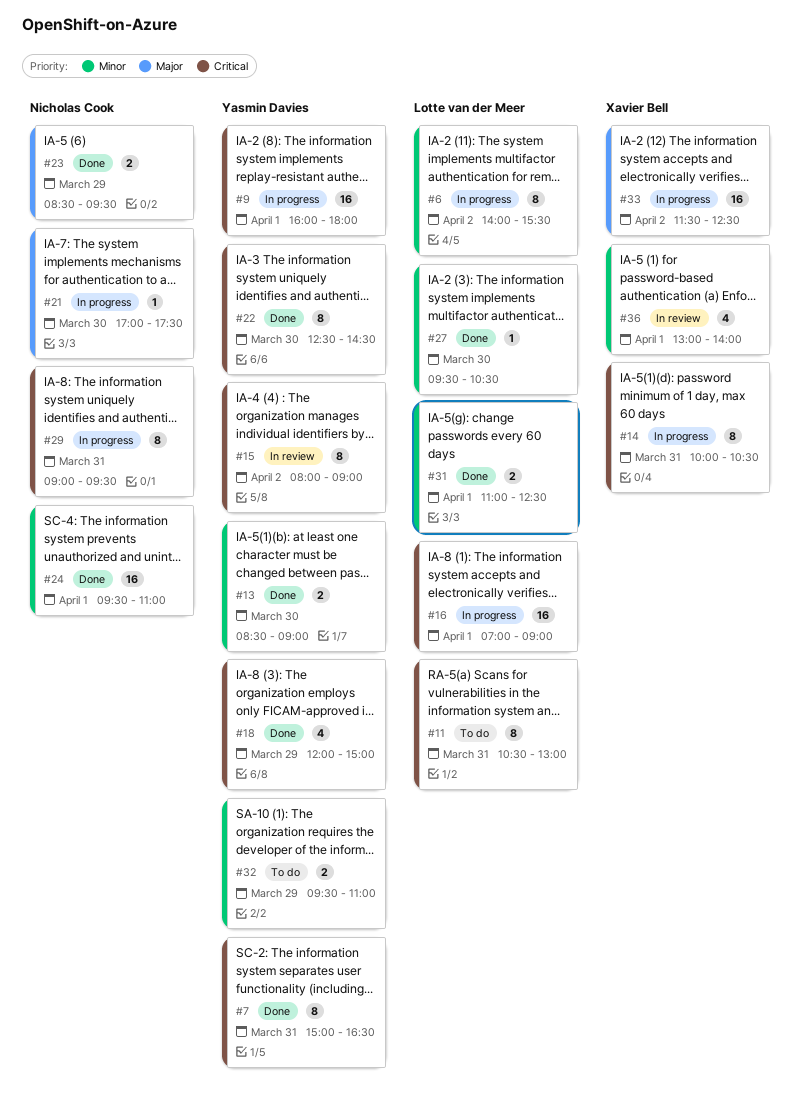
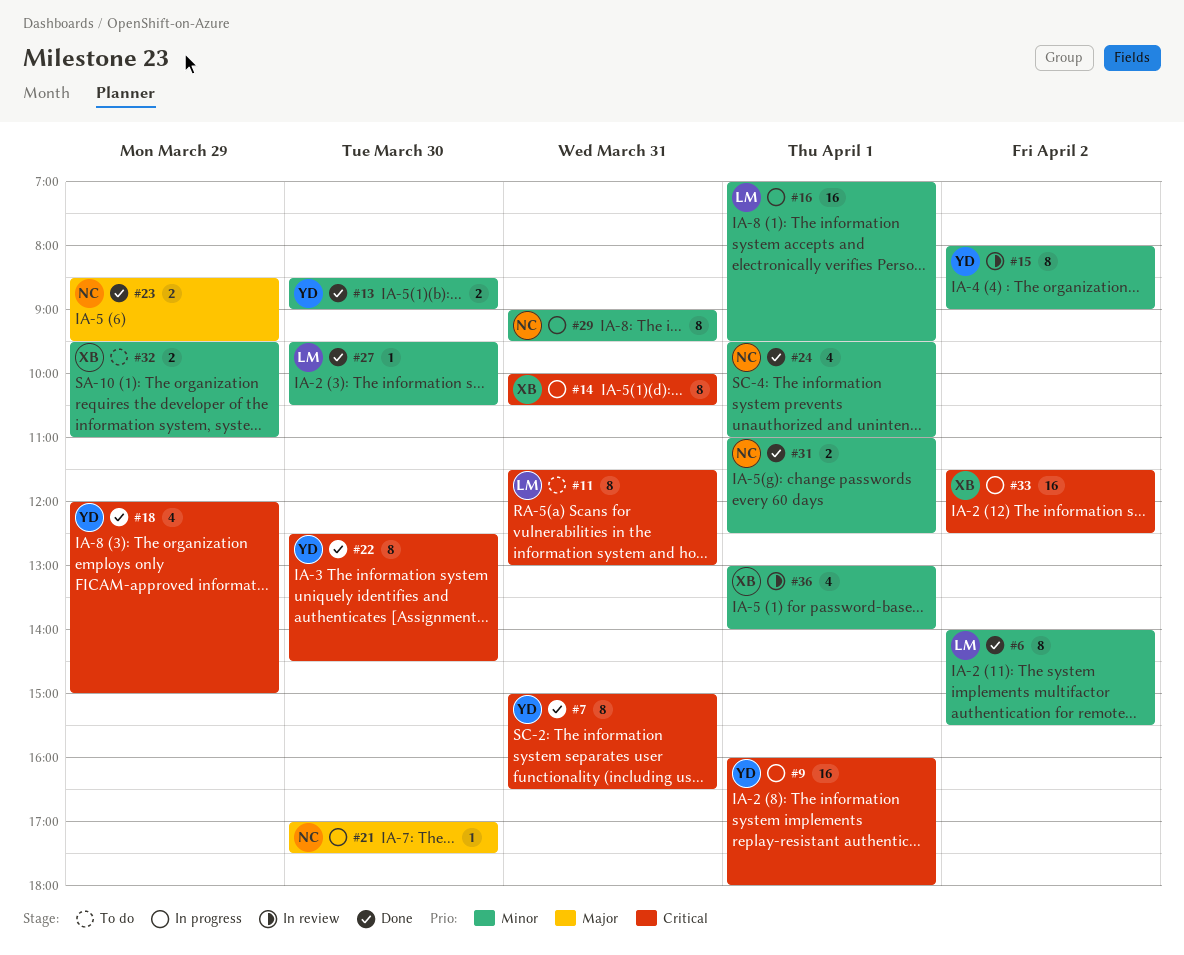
#6, status: In progress -> Done
#11, begins: 10:30 -> 11:30
#15, priority: Critical -> Minor
#16, priority: Critical -> Minor
#16, ends: 09:00 -> 09:30
#24, estimate: 16 -> 4
#29, priority: Critical -> Minor
#31, owner: Lotte van der Meer -> Nicholas Cook
#32, owner: Yasmin Davies -> Xavier Bell
#33, priority: Major -> Critical

